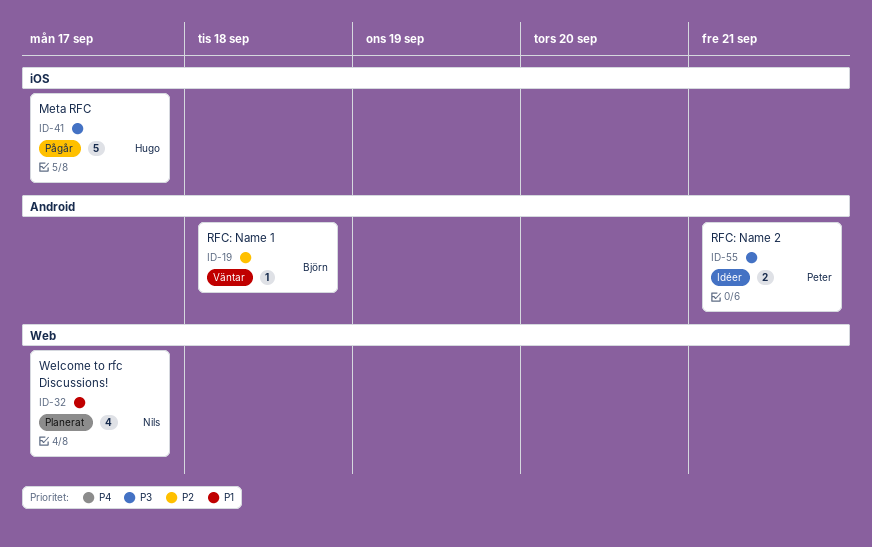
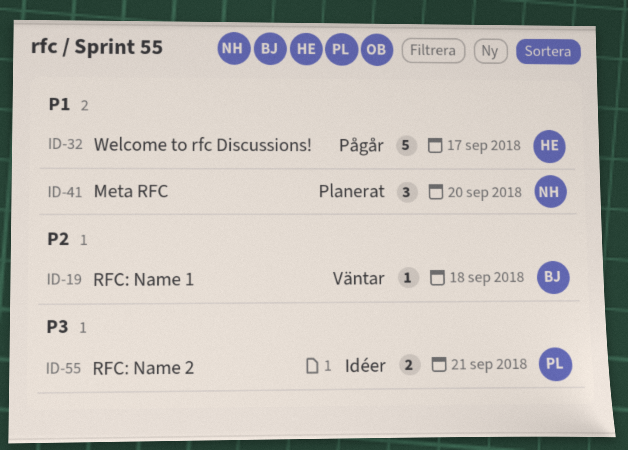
ID-32, status: Planerat -> Pågår
ID-32, owner: Nils -> Hugo
ID-32, estimate: 4 -> 5
ID-41, status: Pågår -> Planerat
ID-41, owner: Hugo -> Nils
ID-41, priority: P3 -> P1
ID-41, estimate: 5 -> 3
ID-41, due: Sep 17 -> Sep 20

